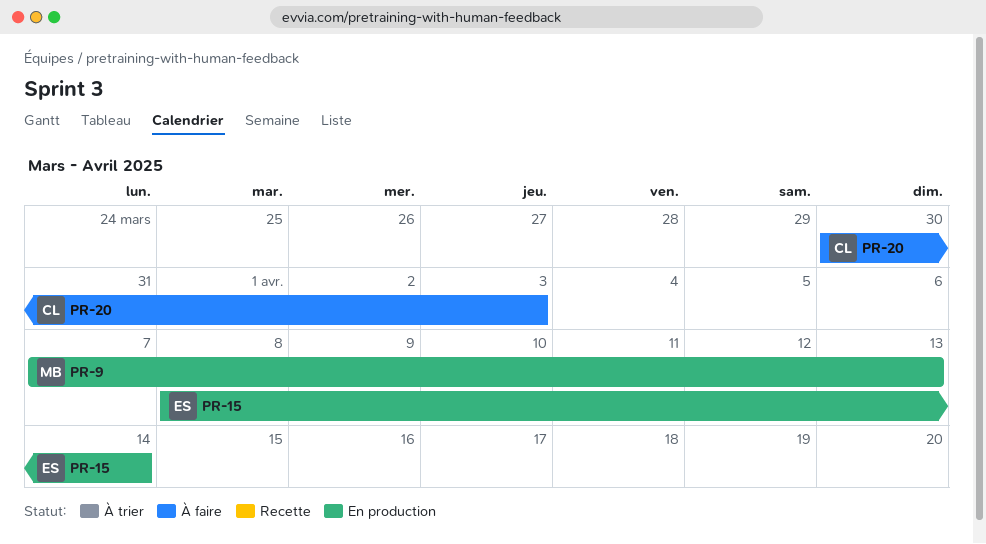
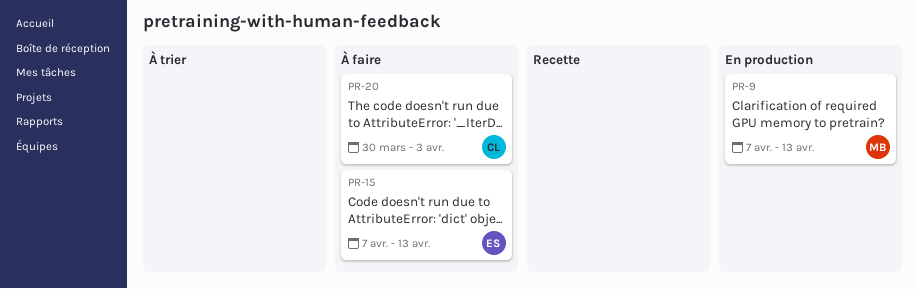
PR-15, status: En production -> À faire
PR-15, start: Apr 8 -> Apr 7
PR-15, due: Apr 14 -> Apr 13

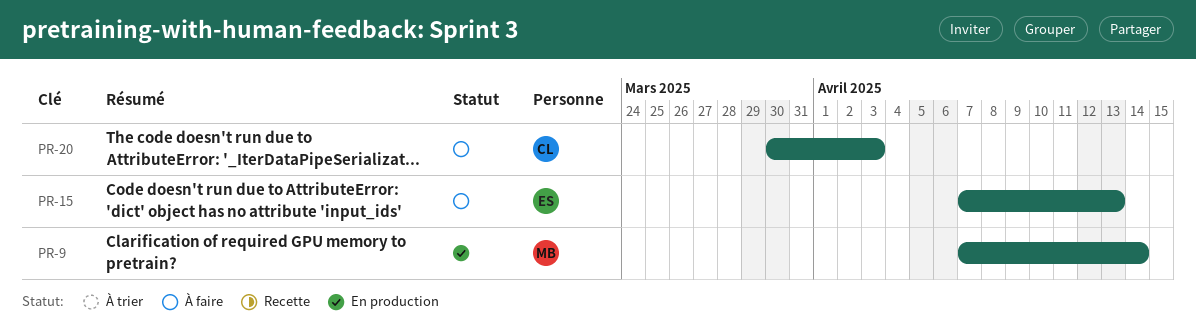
PR-9, due: Apr 13 -> Apr 14

